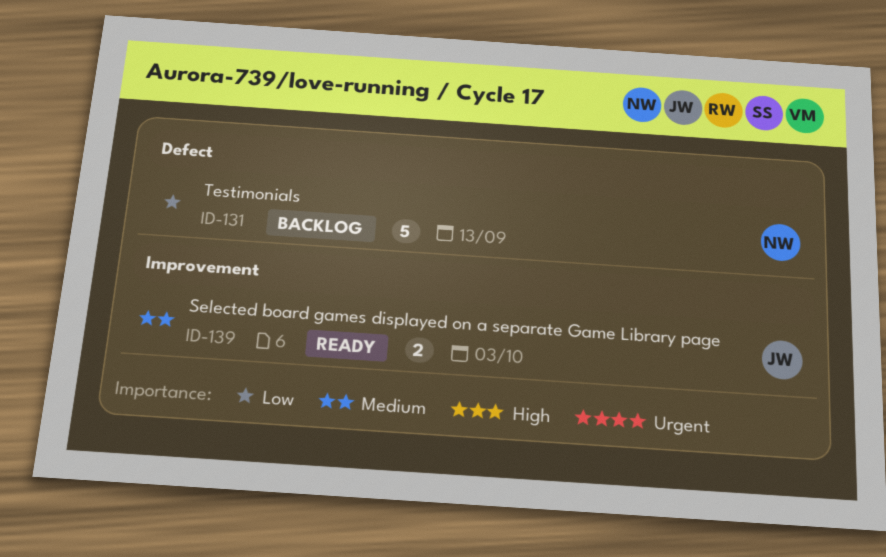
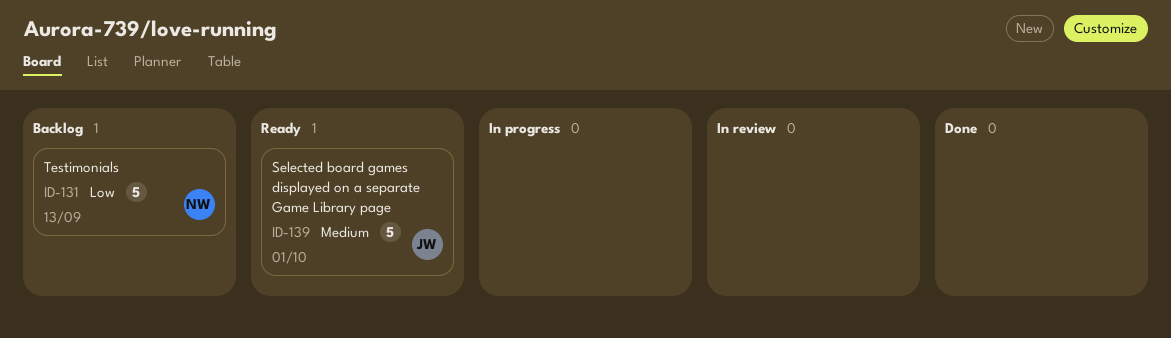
ID-139, estimate: 2 -> 5
ID-139, due: Oct 3 -> Oct 1

